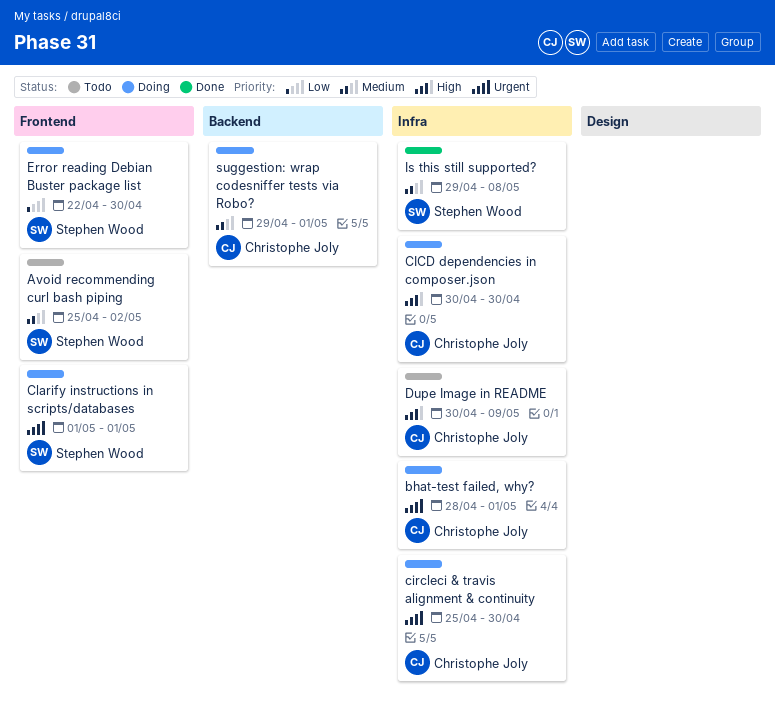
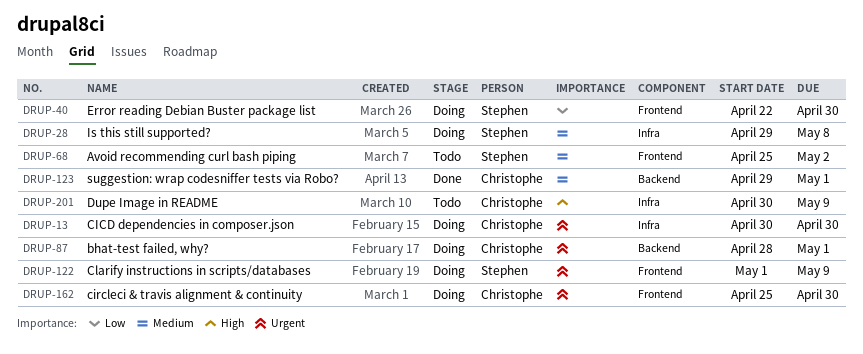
bhat-test failed, why?, label: Infra -> Backend
CICD dependencies in composer.json, priority: High -> Urgent
circleci & travis alignment & continuity, label: Infra -> Frontend
Clarify instructions in scripts/databases, due: May 1 -> May 9
Is this still supported?, status: Done -> Doing
suggestion: wrap codesniffer tests via Robo?, status: Doing -> Done

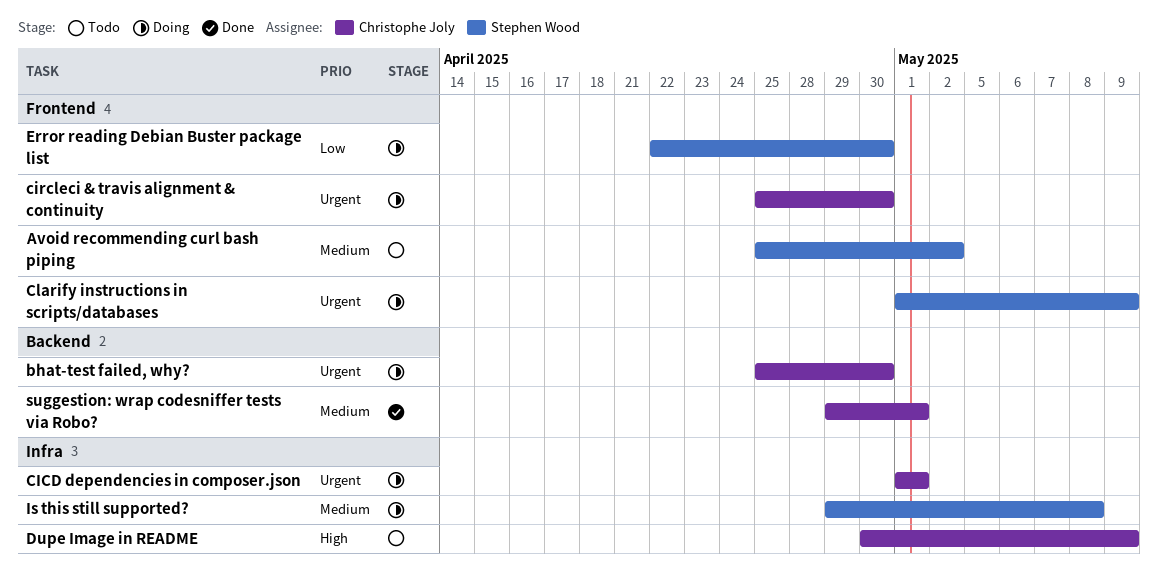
bhat-test failed, why?, start: Apr 28 -> Apr 25
bhat-test failed, why?, due: May 1 -> Apr 30
CICD dependencies in composer.json, start: Apr 30 -> May 1
CICD dependencies in composer.json, due: Apr 30 -> May 1

